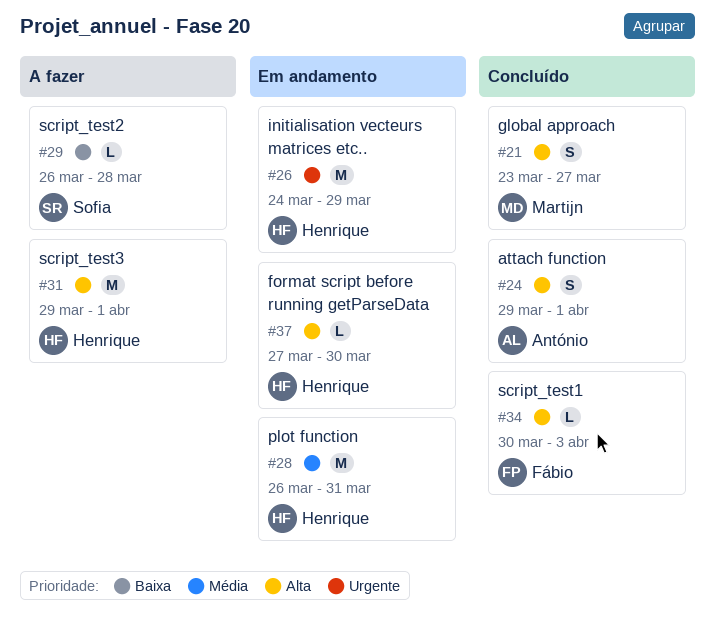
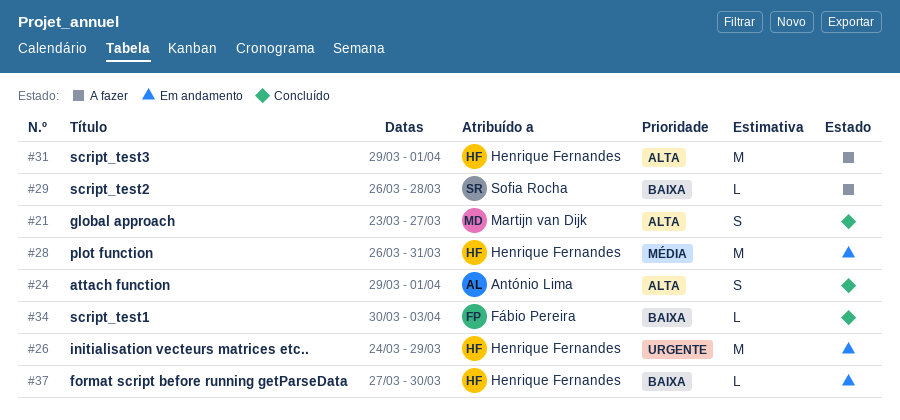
#34, priority: Alta -> Baixa
#37, priority: Alta -> Baixa

